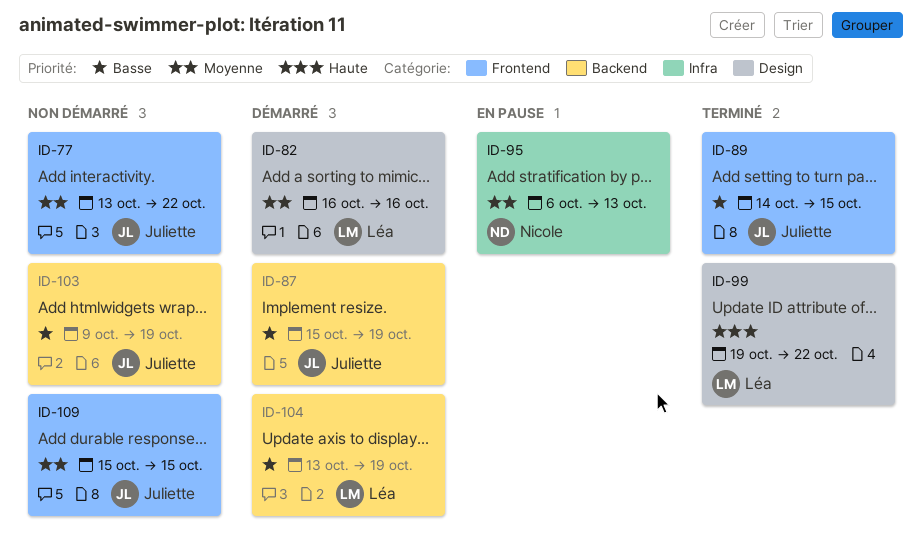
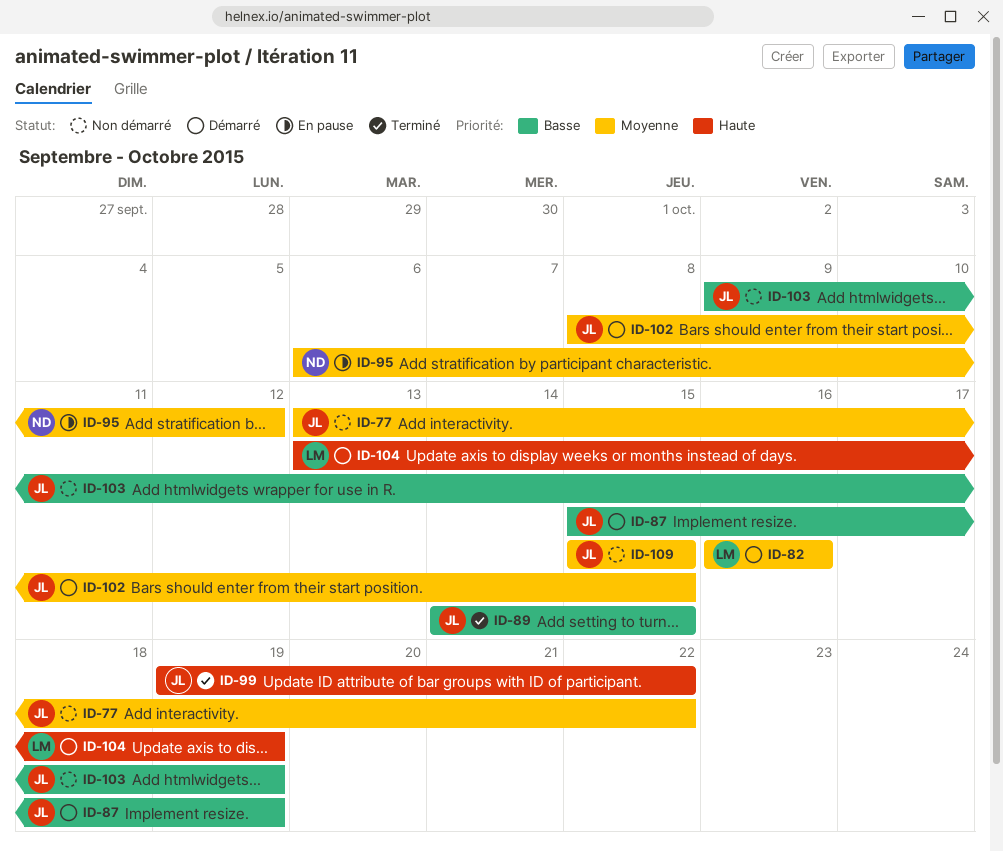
ID-95, due: Oct 13 -> Oct 12
ID-99, owner: Léa -> Juliette
ID-102: none -> present
ID-104, priority: Basse -> Haute

